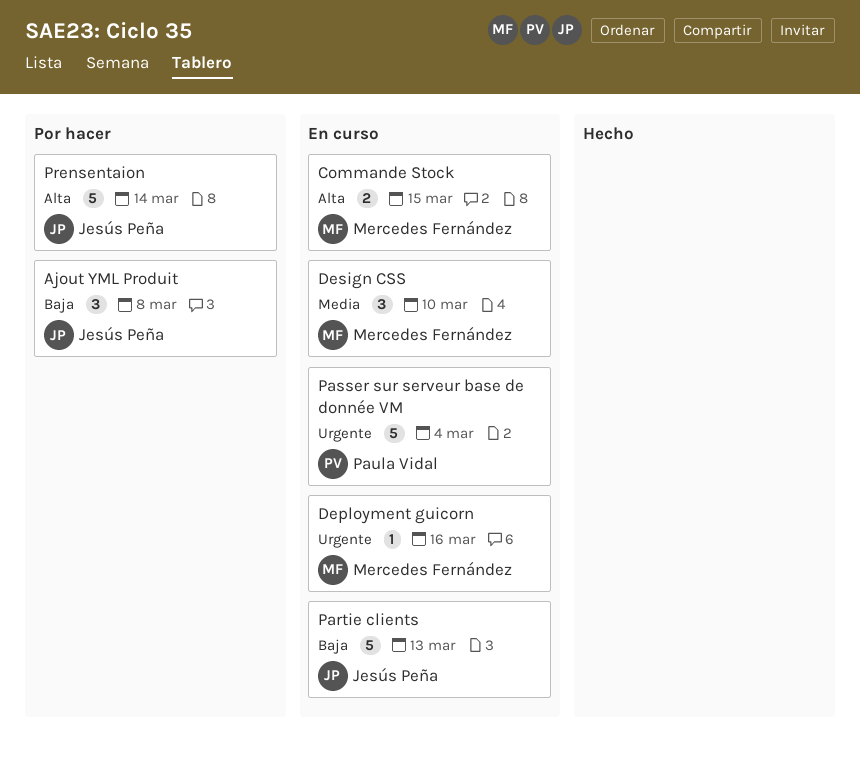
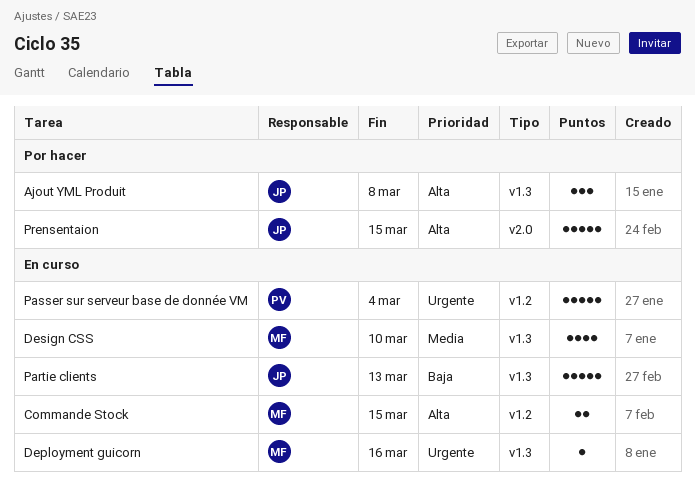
Ajout YML Produit, priority: Baja -> Alta
Design CSS, estimate: 3 -> 4
Prensentaion, due: Mar 14 -> Mar 15

